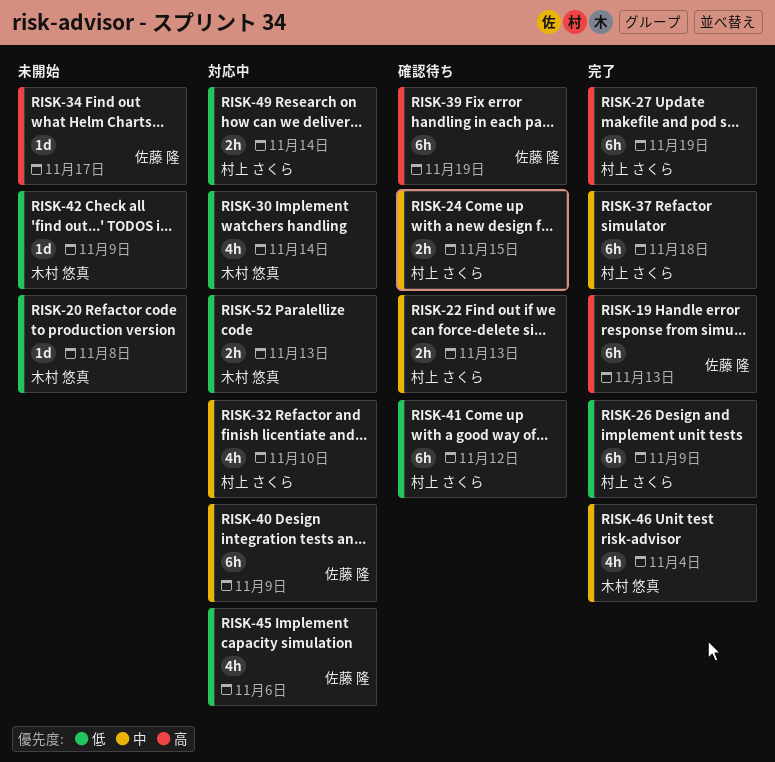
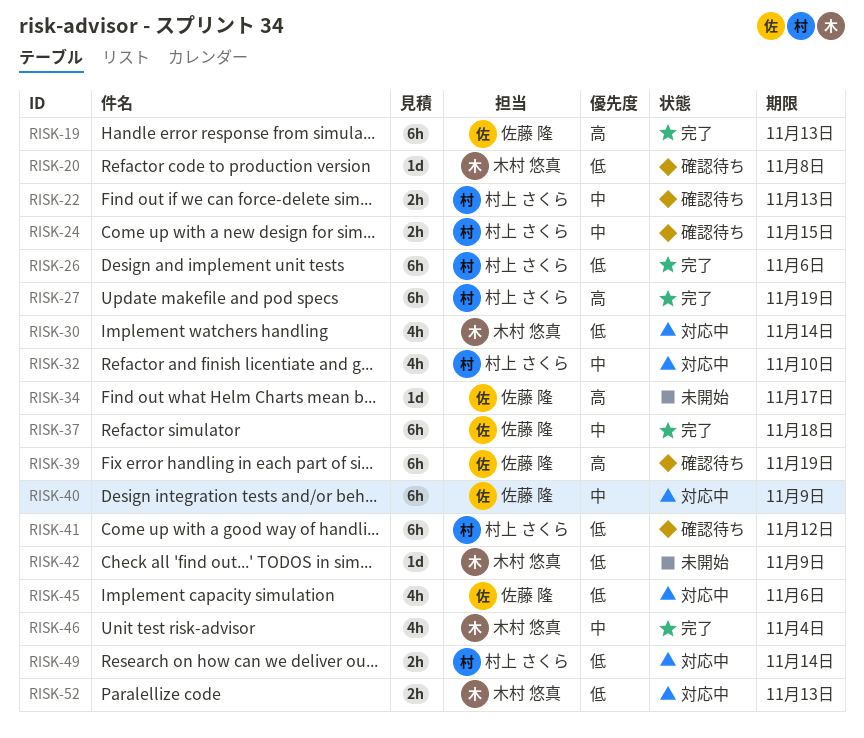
RISK-20, status: 未開始 -> 確認待ち
RISK-26, due: Nov 9 -> Nov 6
RISK-37, owner: 村上 さくら -> 佐藤 隆

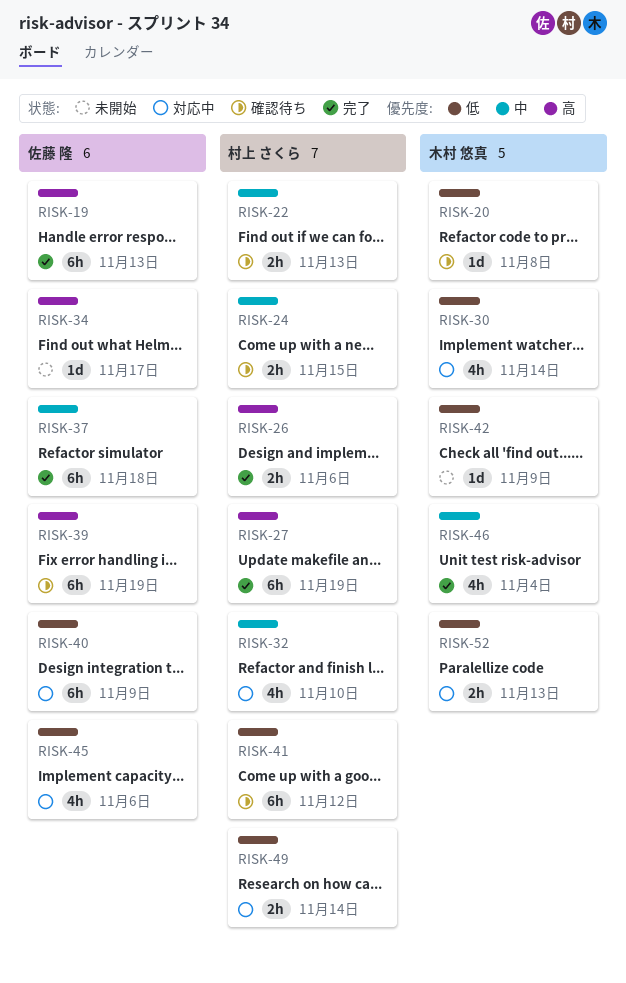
RISK-26, priority: 低 -> 高
RISK-26, estimate: 6h -> 2h
RISK-40, priority: 中 -> 低

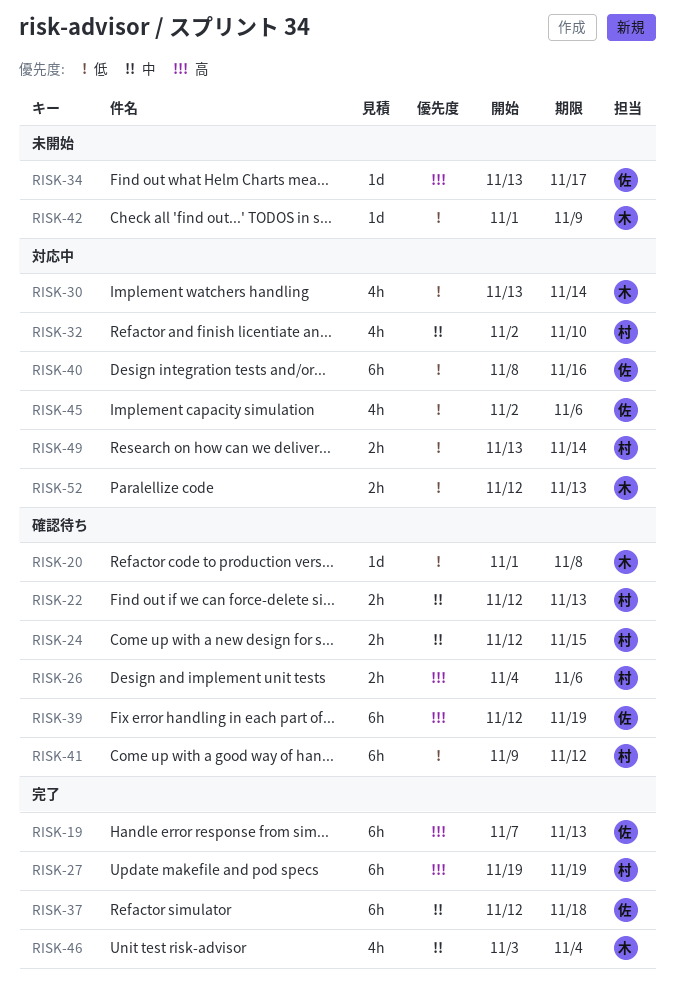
RISK-26, status: 完了 -> 確認待ち
RISK-40, due: Nov 9 -> Nov 16

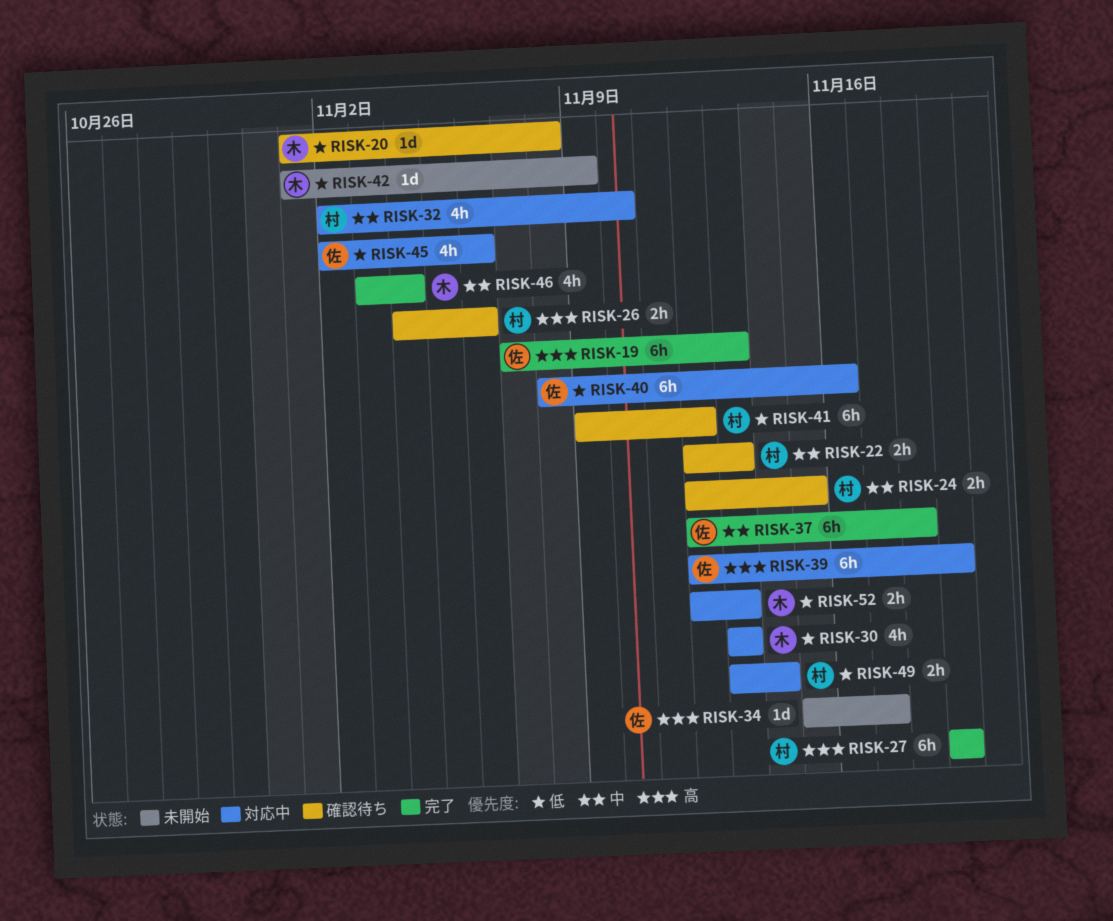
RISK-30, due: Nov 14 -> Nov 13
RISK-34, start: Nov 13 -> Nov 15
RISK-39, status: 確認待ち -> 対応中

